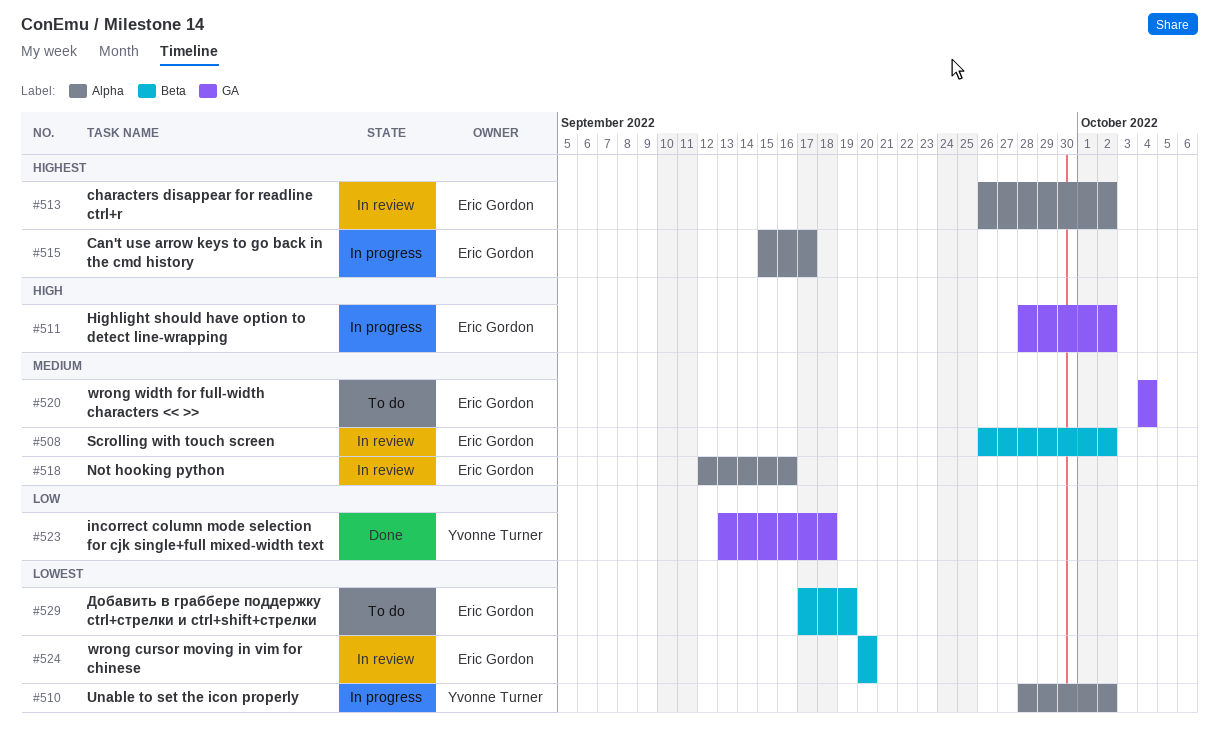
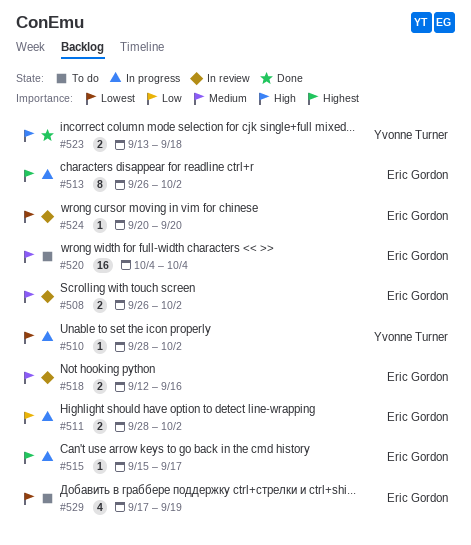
#511, priority: High -> Low
#513, status: In review -> In progress
#523, priority: Low -> High

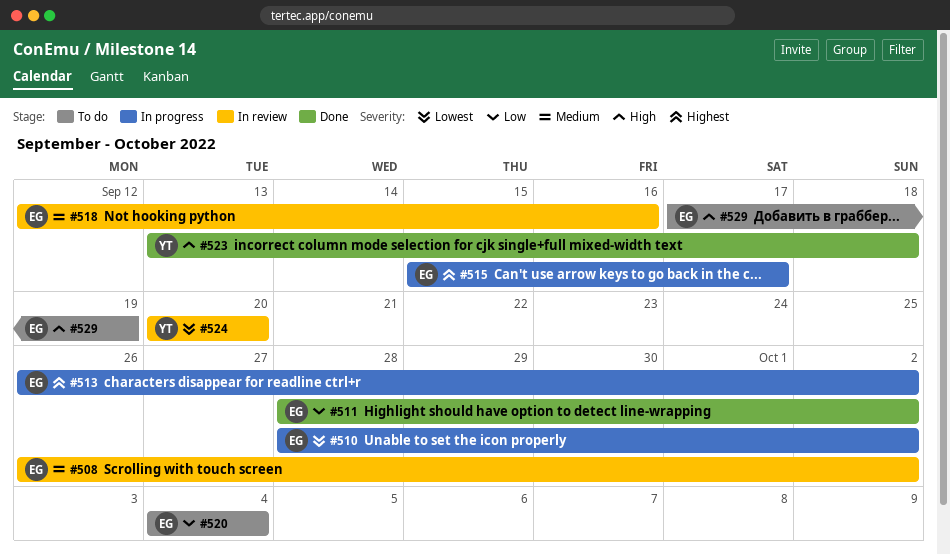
#510, owner: Yvonne Turner -> Eric Gordon
#511, status: In progress -> Done
#520, priority: Medium -> Low
#524, owner: Eric Gordon -> Yvonne Turner
#529, priority: Lowest -> High

